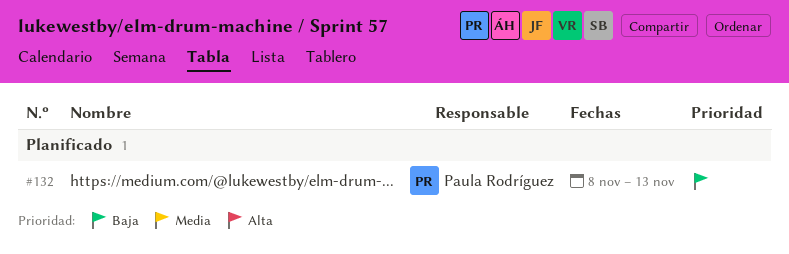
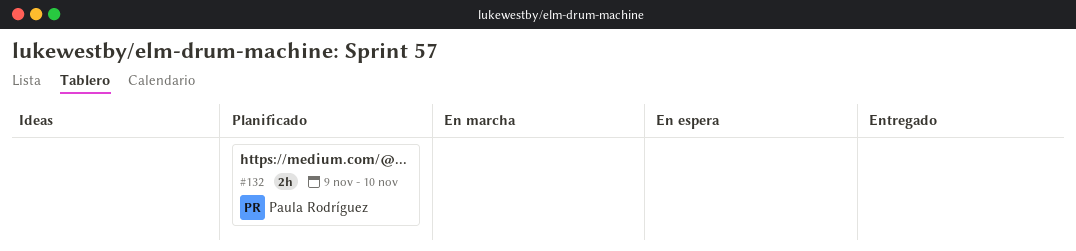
#132, start: Nov 8 -> Nov 9
#132, due: Nov 13 -> Nov 10

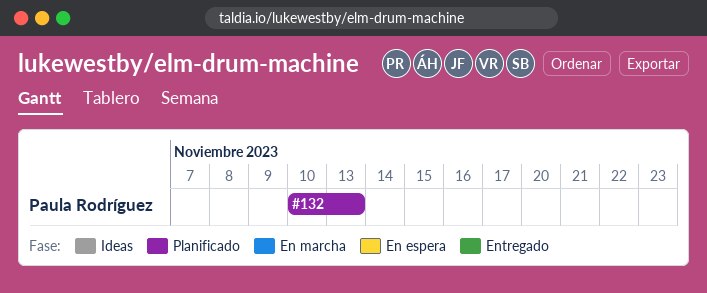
#132, start: Nov 9 -> Nov 10
#132, due: Nov 10 -> Nov 13

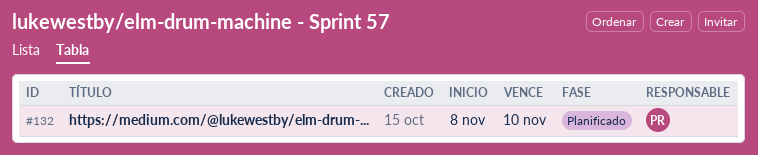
#132, start: Nov 10 -> Nov 8
#132, due: Nov 13 -> Nov 10

